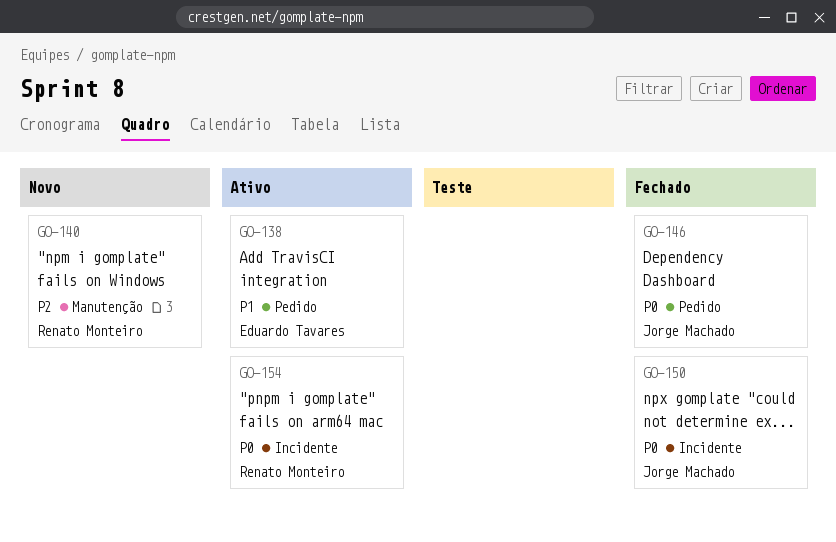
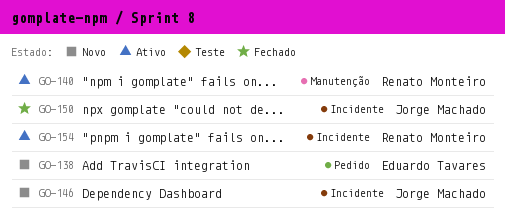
GO-138, status: Ativo -> Novo
GO-140, status: Novo -> Ativo
GO-146, status: Fechado -> Novo
GO-146, label: Pedido -> Incidente

